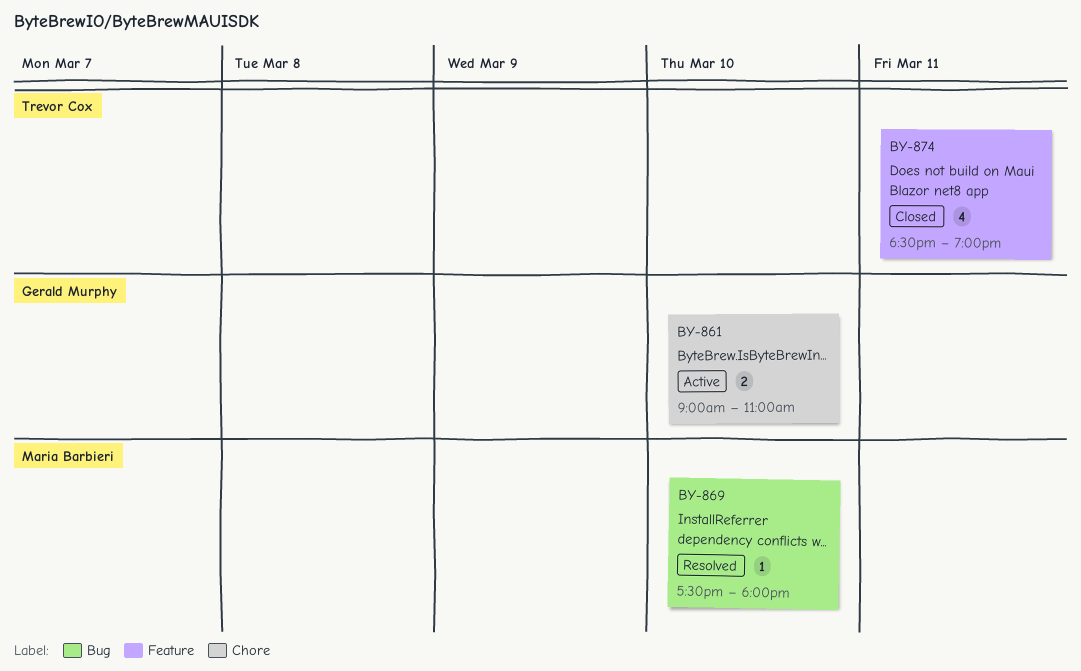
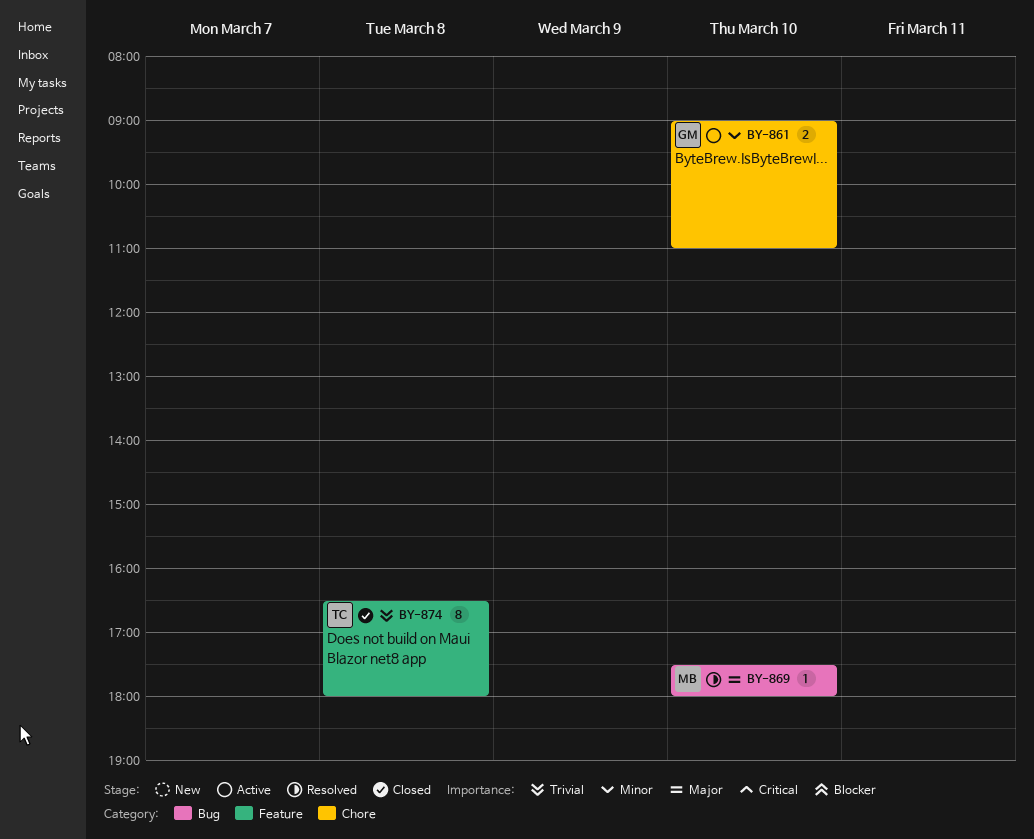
BY-874, estimate: 4 -> 8
BY-874, day: Mar 11 -> Mar 8
BY-874, begins: 18:30 -> 16:30
BY-874, ends: 19:00 -> 18:00

